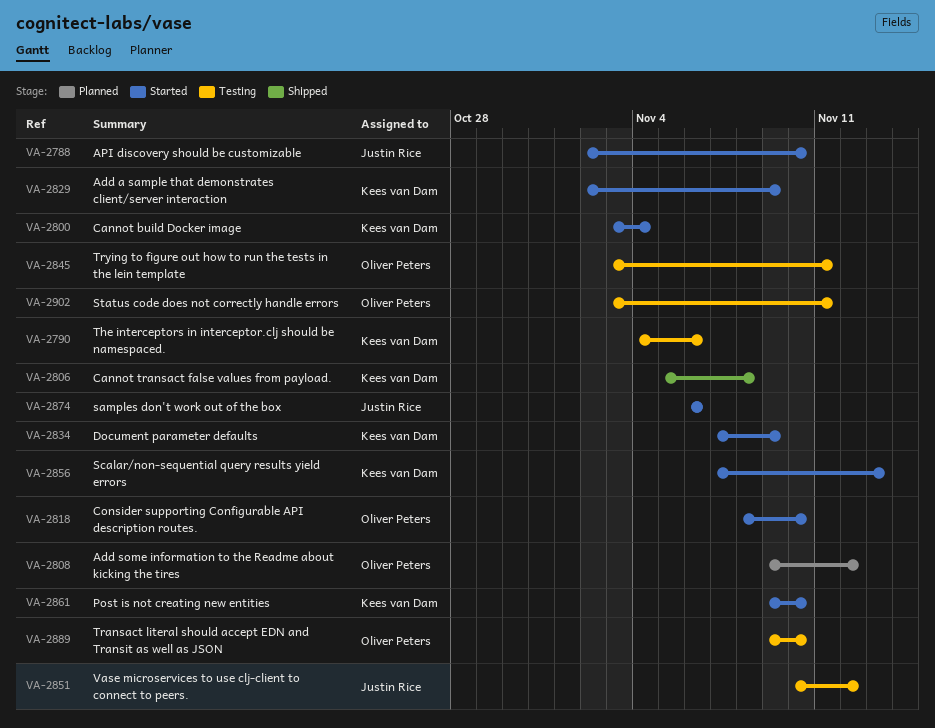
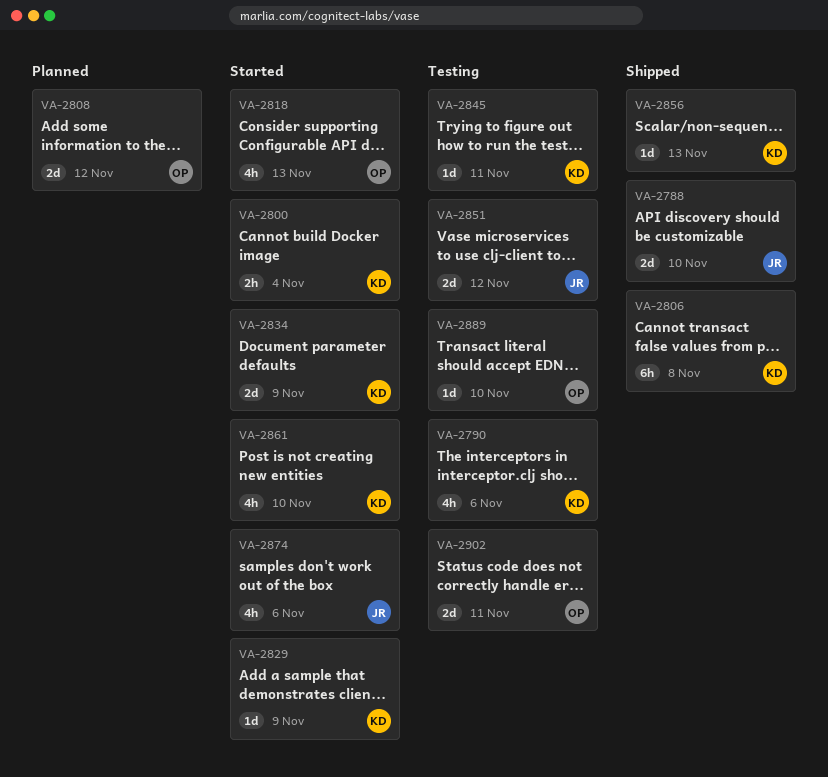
VA-2788, status: Started -> Shipped
VA-2818, due: Nov 10 -> Nov 13
VA-2845, owner: Oliver Peters -> Kees van Dam
VA-2856, status: Started -> Shipped

